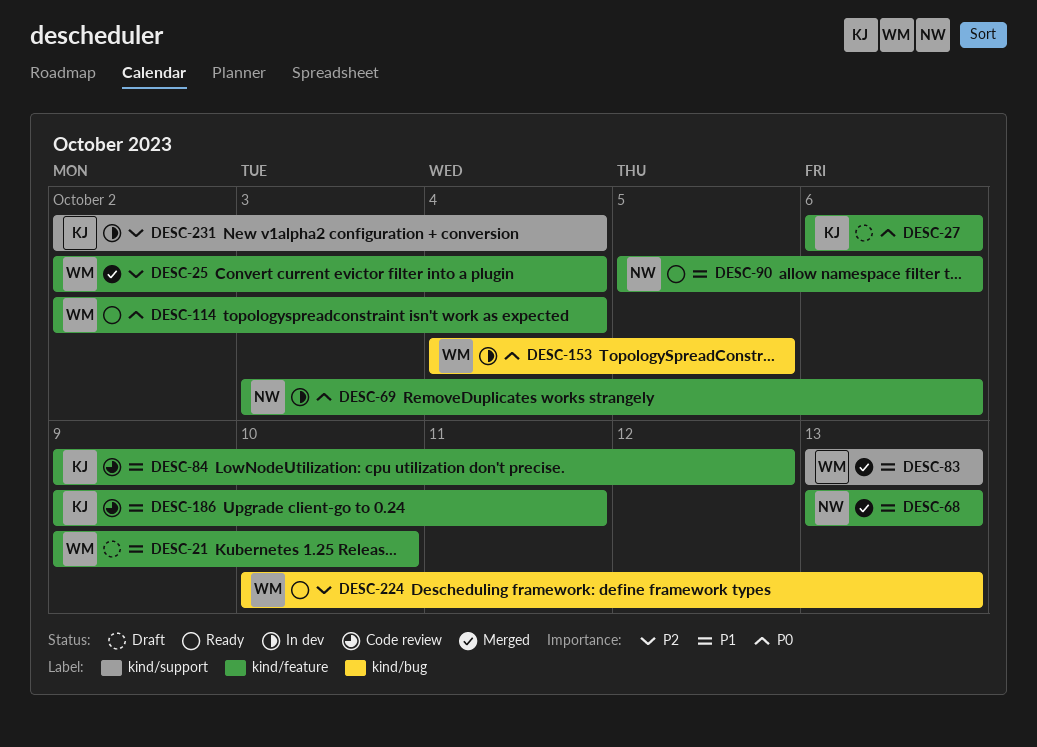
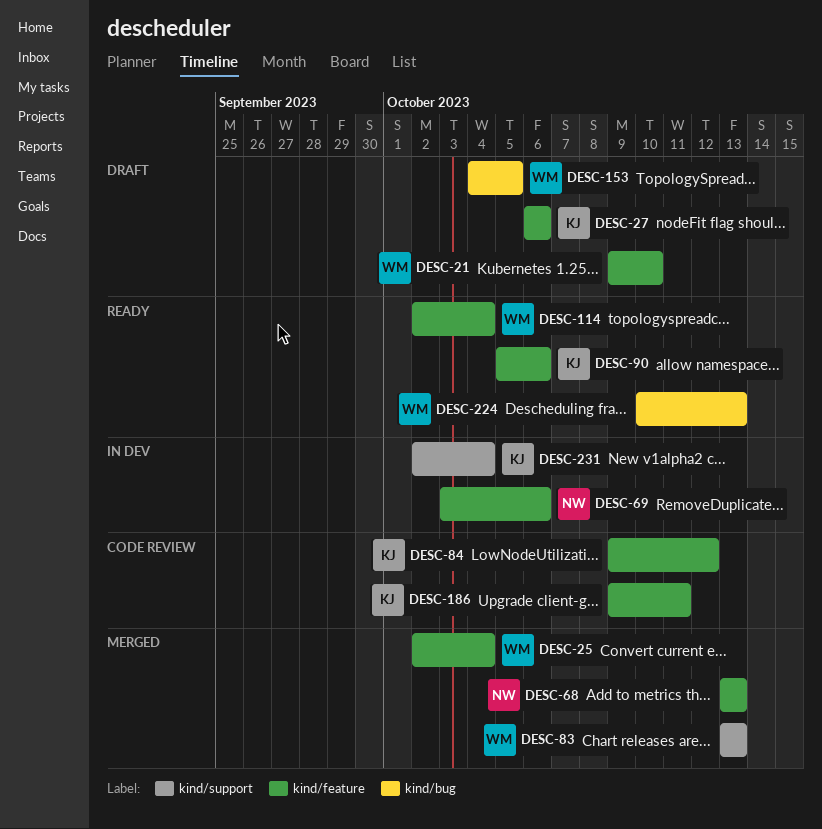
DESC-90, owner: NW -> KJ
DESC-153, status: In dev -> Draft

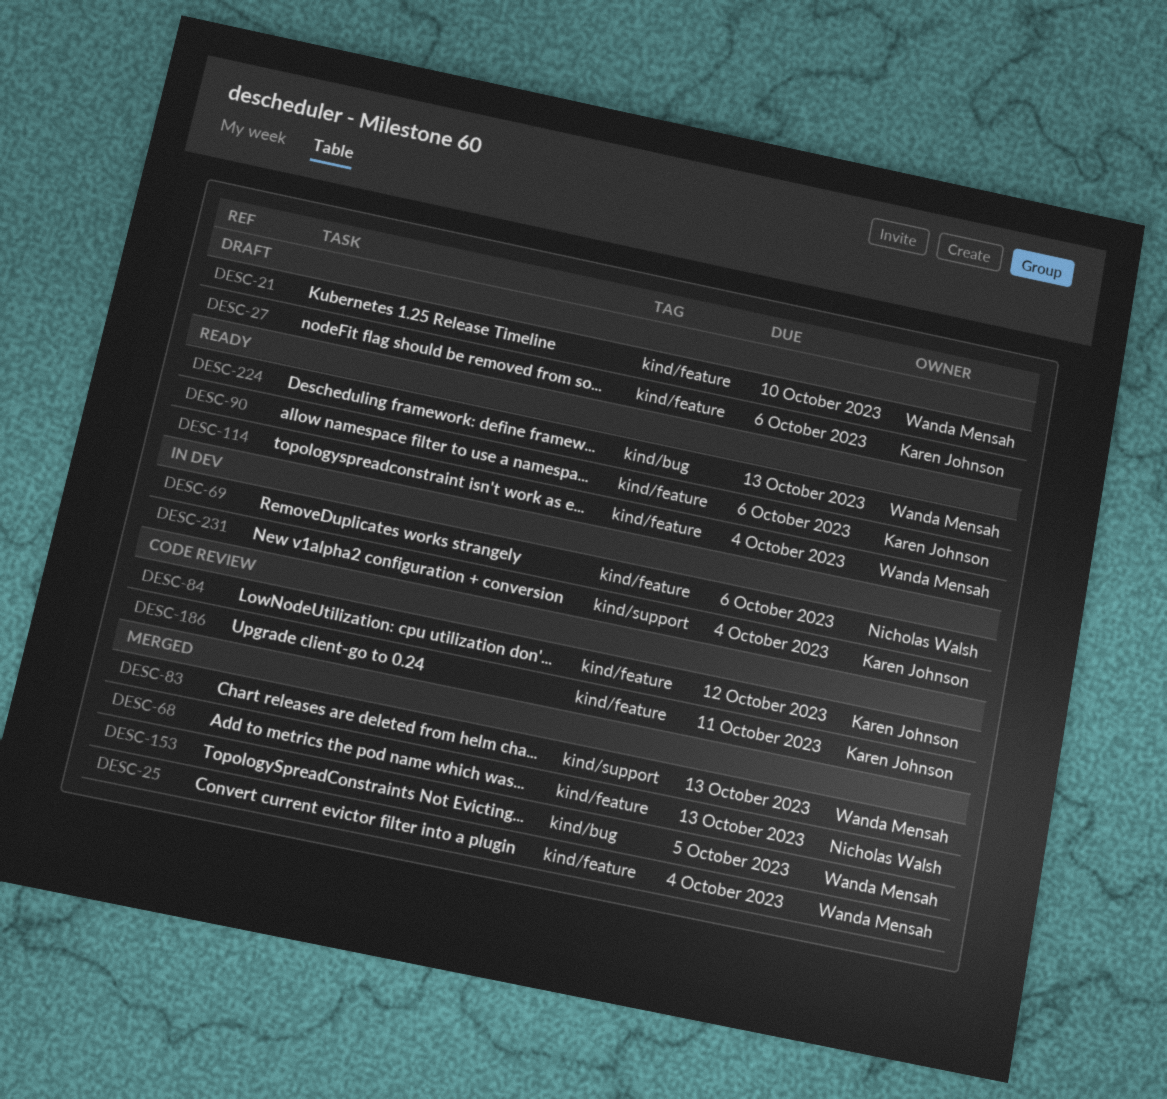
DESC-153, status: Draft -> Merged

